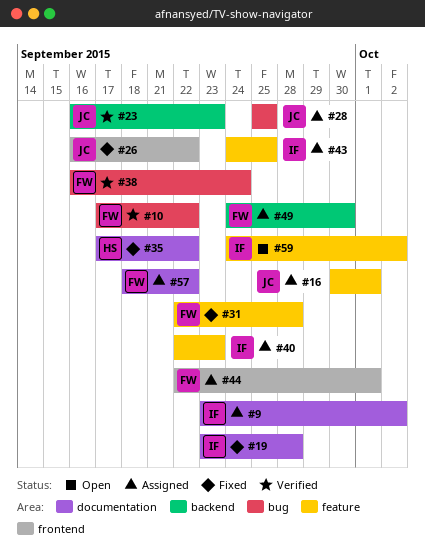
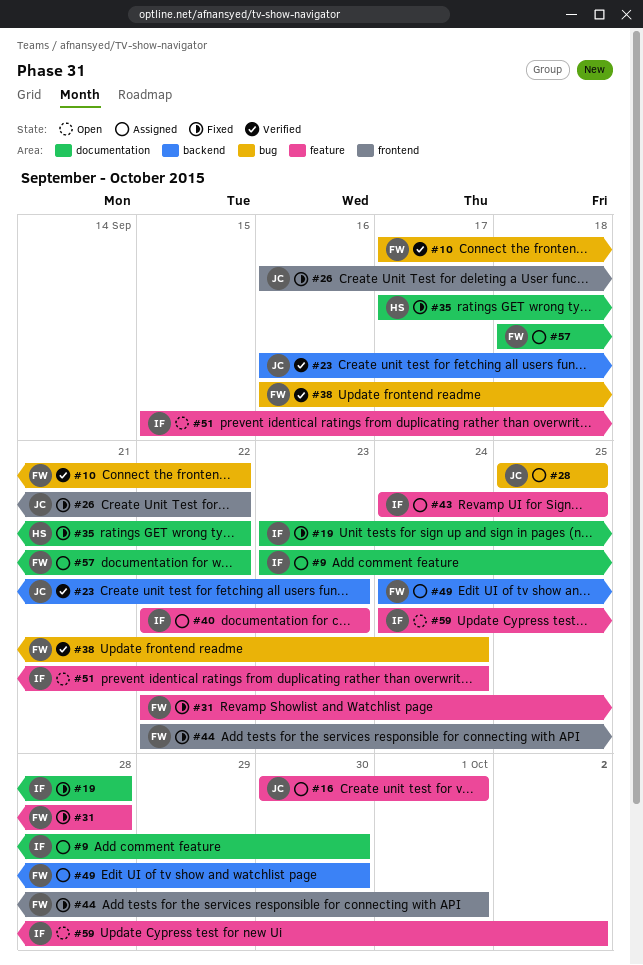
#9, due: Oct 2 -> Sep 30
#44, status: Assigned -> Fixed
#51: none -> present

